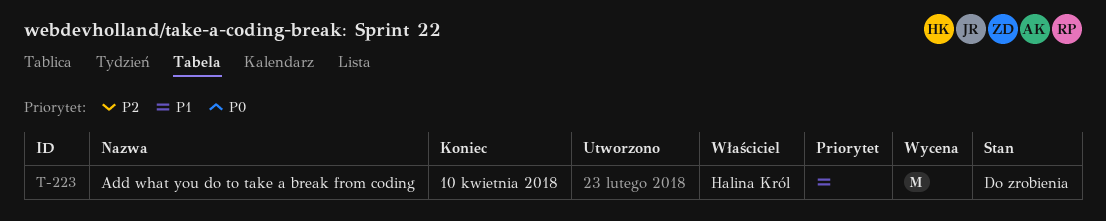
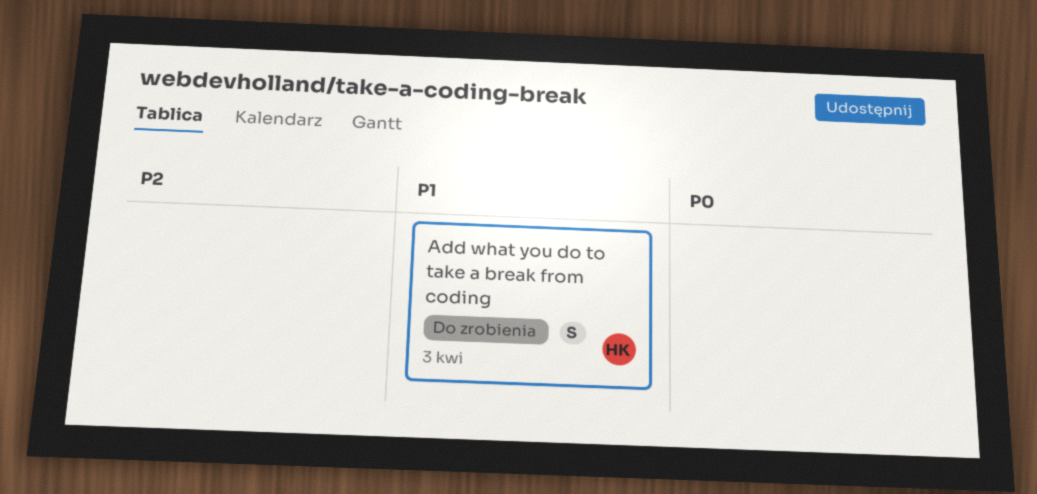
Add what you do to take a break from coding, estimate: M -> S
Add what you do to take a break from coding, due: Apr 10 -> Apr 3

